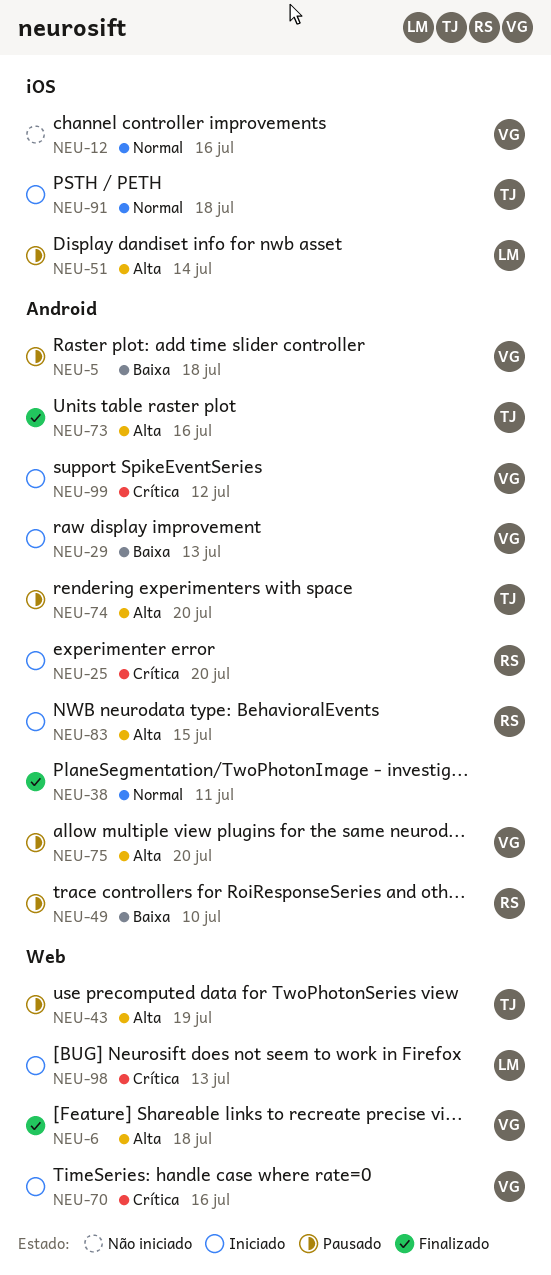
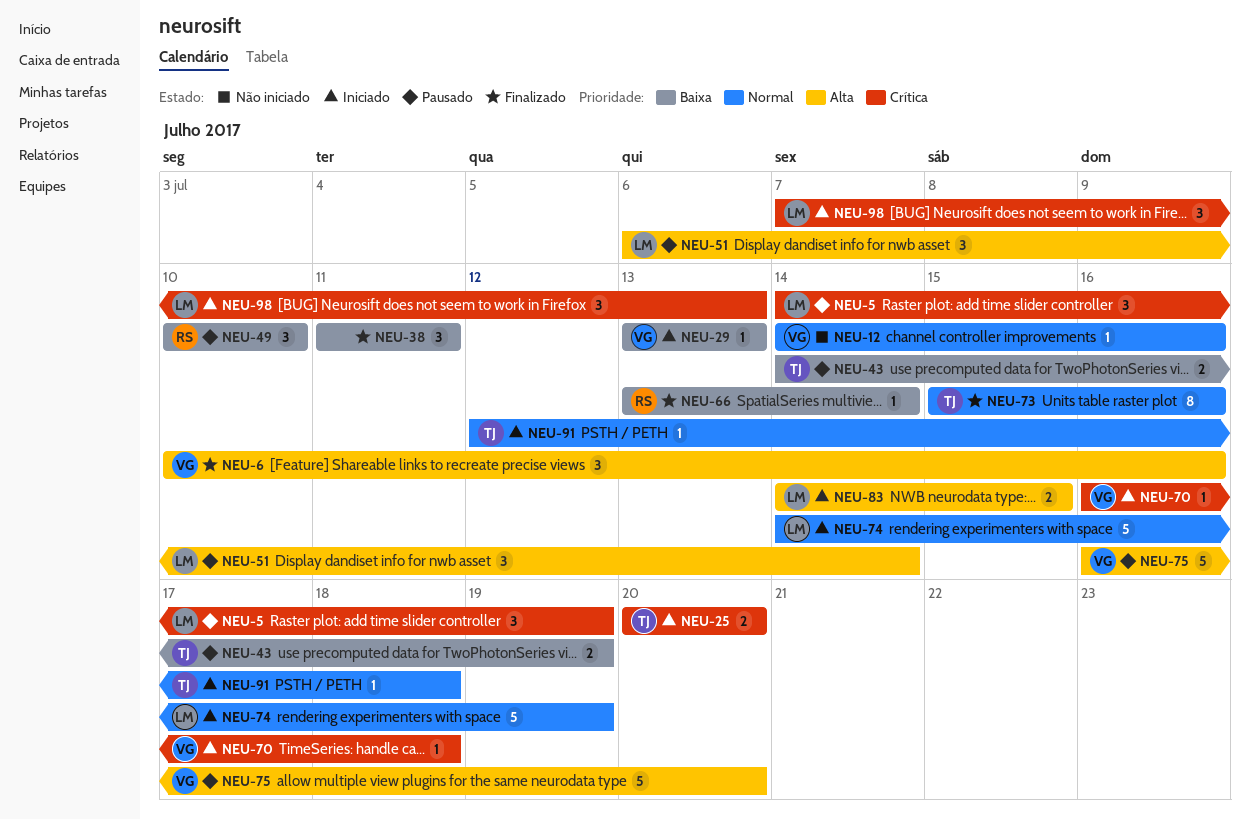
NEU-5, owner: VG -> LM
NEU-5, priority: Baixa -> Crítica
NEU-5, due: Jul 18 -> Jul 19
NEU-6, due: Jul 18 -> Jul 16
NEU-25, owner: RS -> TJ
NEU-38, priority: Normal -> Baixa
NEU-43, priority: Alta -> Baixa
NEU-66: none -> present
NEU-70, due: Jul 16 -> Jul 18
NEU-73, priority: Alta -> Normal
NEU-74, status: Pausado -> Iniciado
NEU-74, owner: TJ -> LM
NEU-74, priority: Alta -> Normal
NEU-74, due: Jul 20 -> Jul 19
NEU-83, owner: RS -> LM
NEU-99: present -> none

